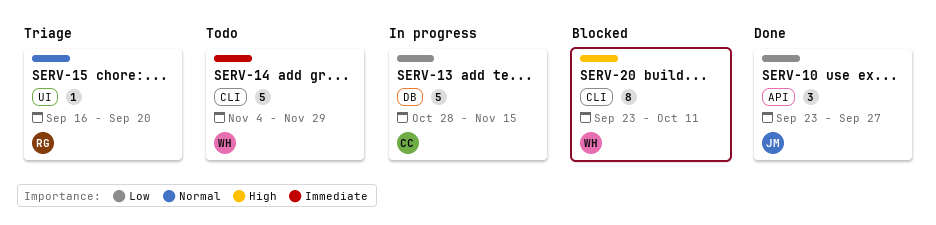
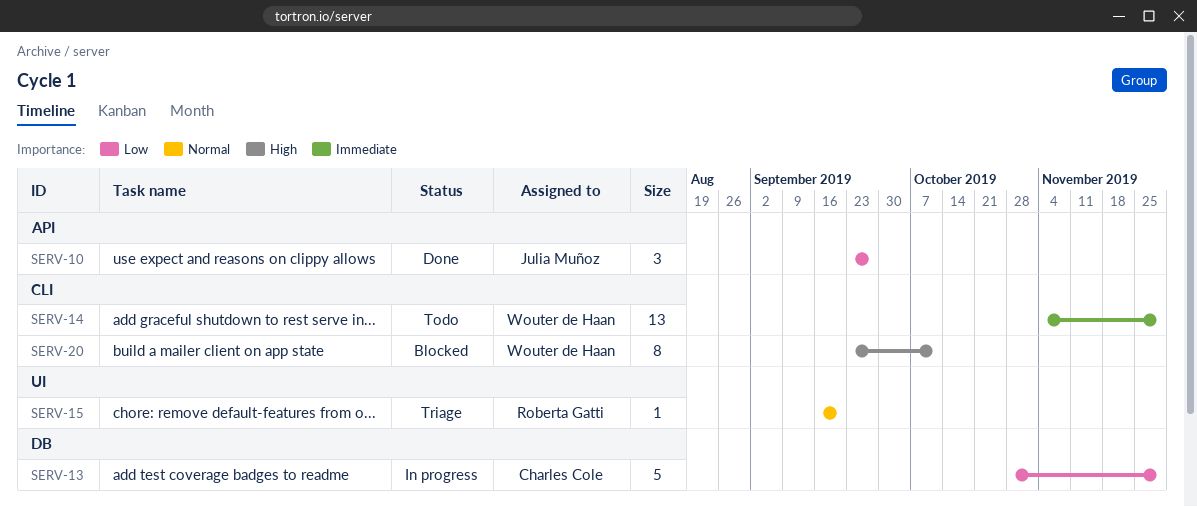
SERV-13, due: Nov 15 -> Nov 29
SERV-14, estimate: 5 -> 13

